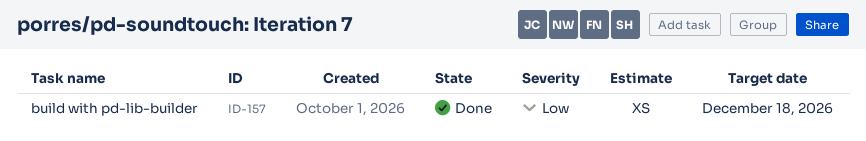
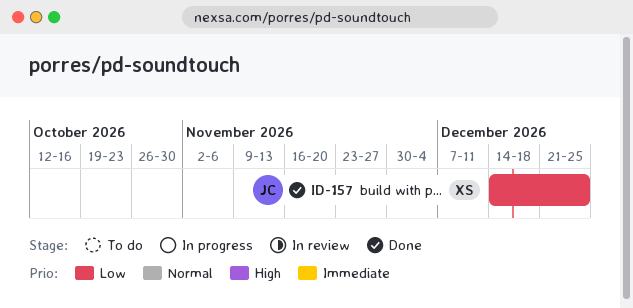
ID-157, due: Dec 18 -> Dec 25

